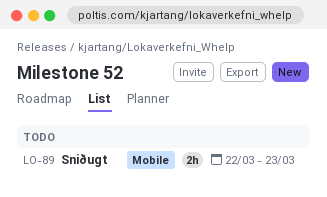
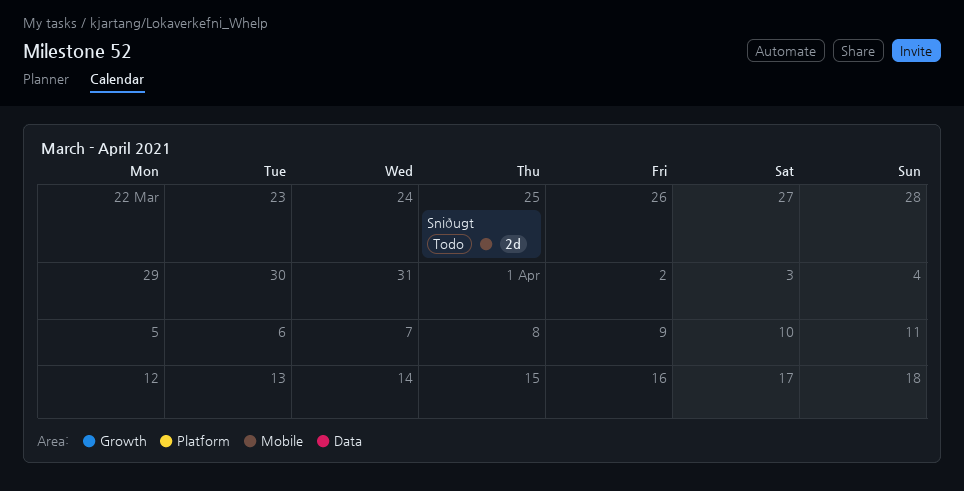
Sniðugt, estimate: 2h -> 2d
Sniðugt, due: Mar 23 -> Mar 25

